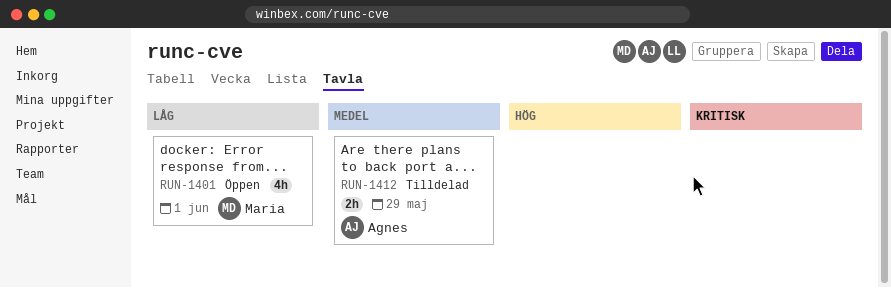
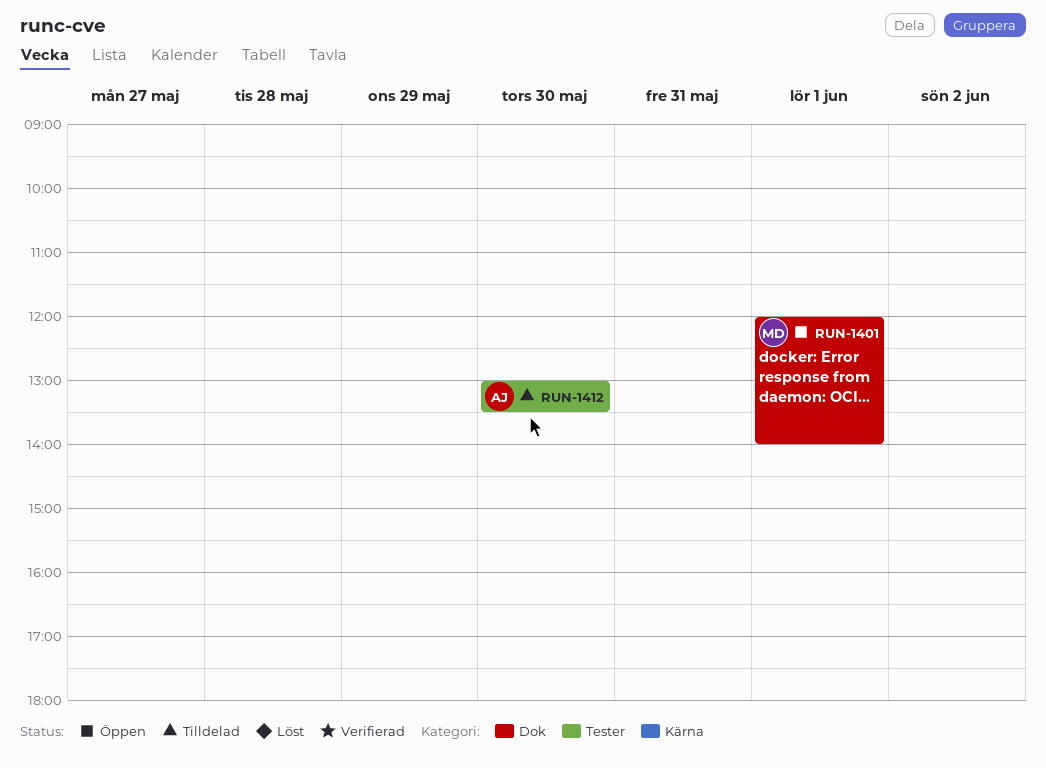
RUN-1412, day: May 29 -> May 30

